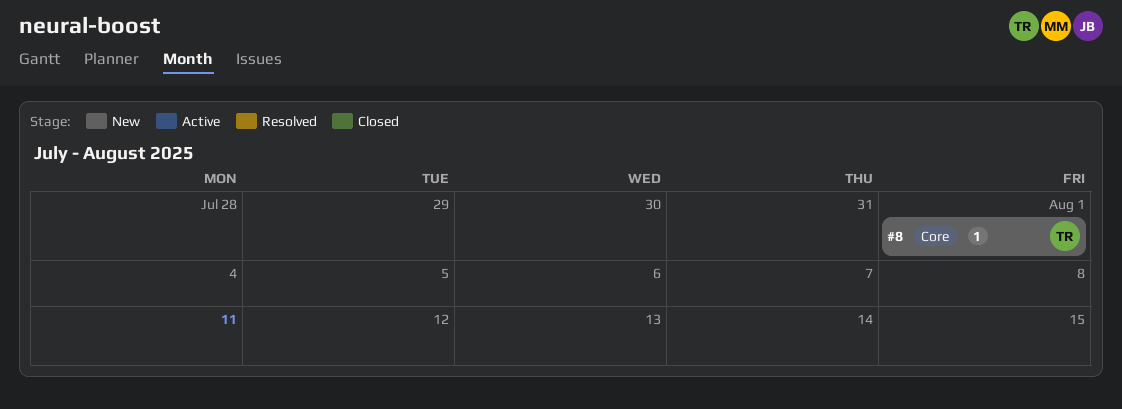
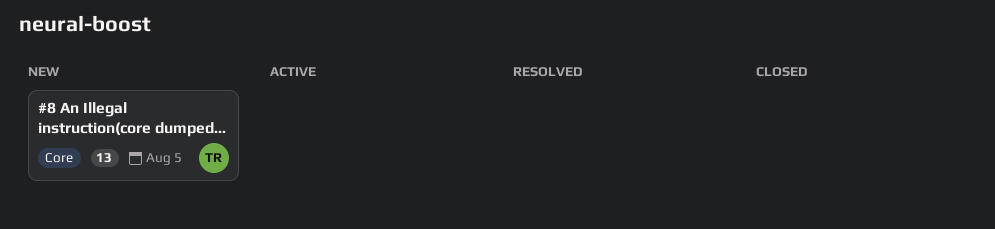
#8, estimate: 1 -> 13
#8, due: Aug 1 -> Aug 5

